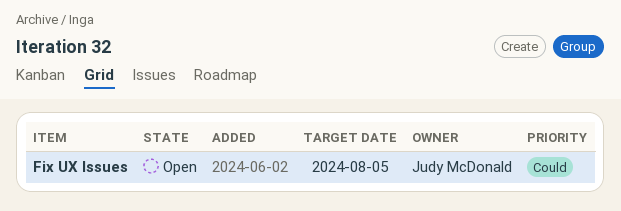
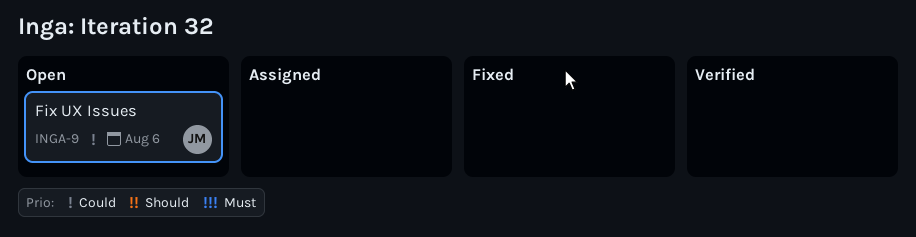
Fix UX Issues, due: Aug 5 -> Aug 6

